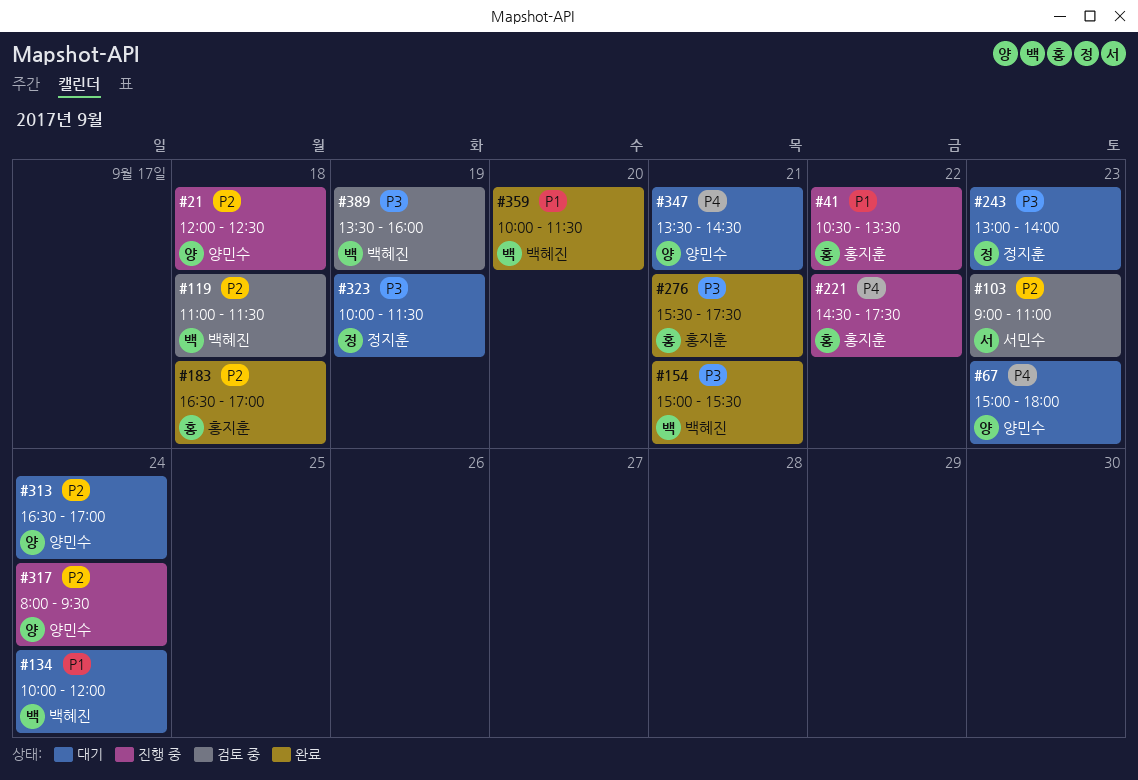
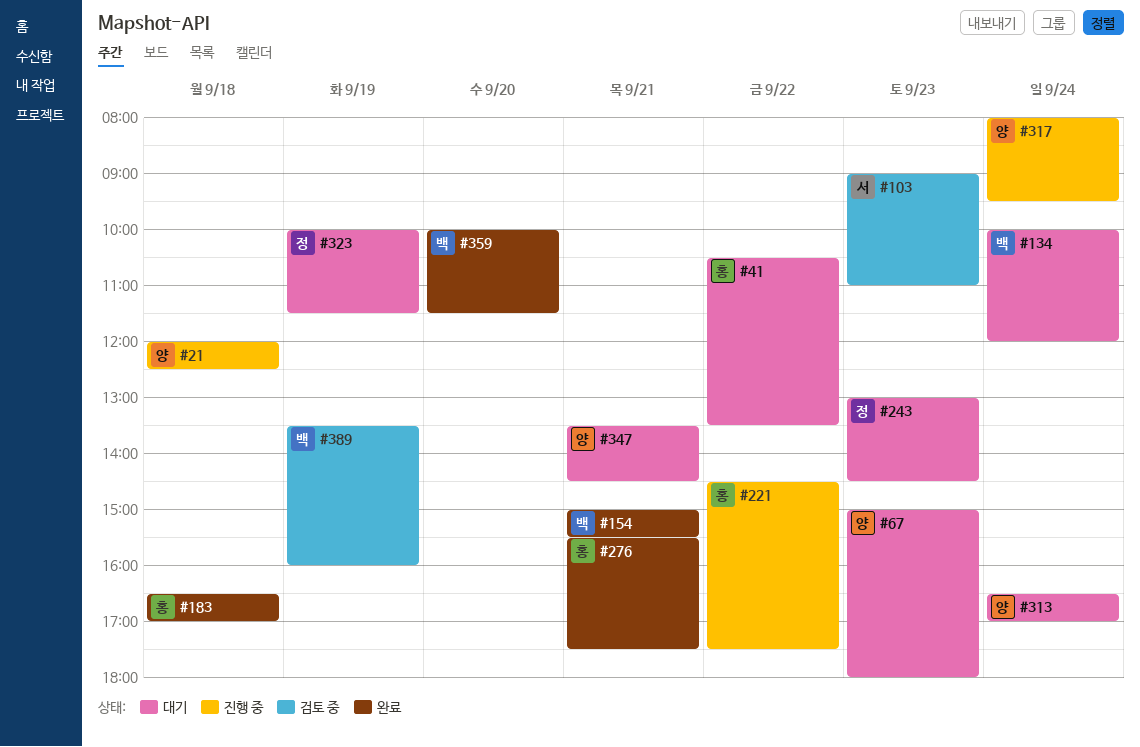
#41, status: 진행 중 -> 대기
#119: present -> none
#243, ends: 14:00 -> 14:30

